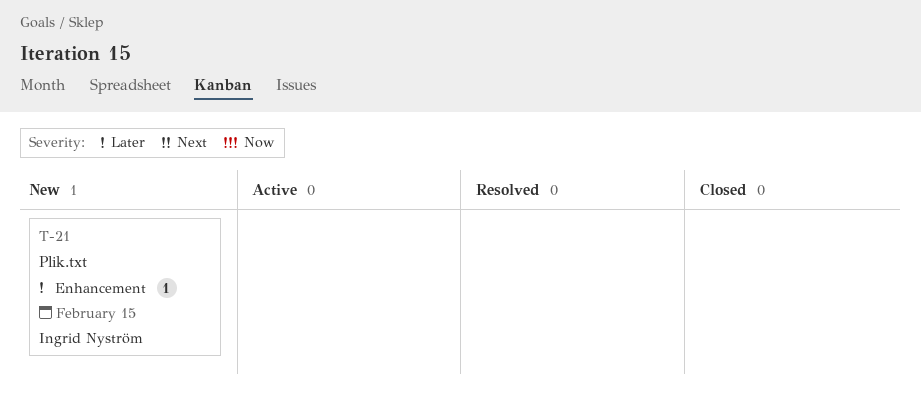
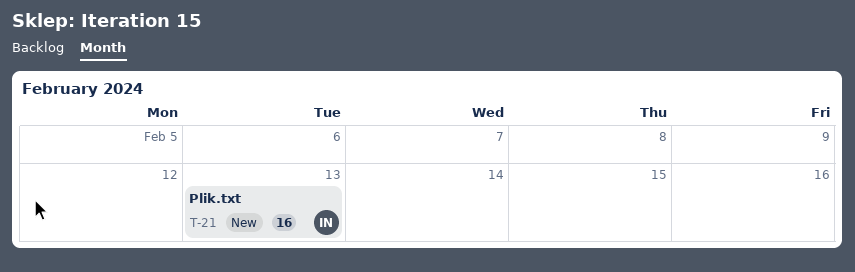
T-21, estimate: 1 -> 16
T-21, due: Feb 15 -> Feb 13

